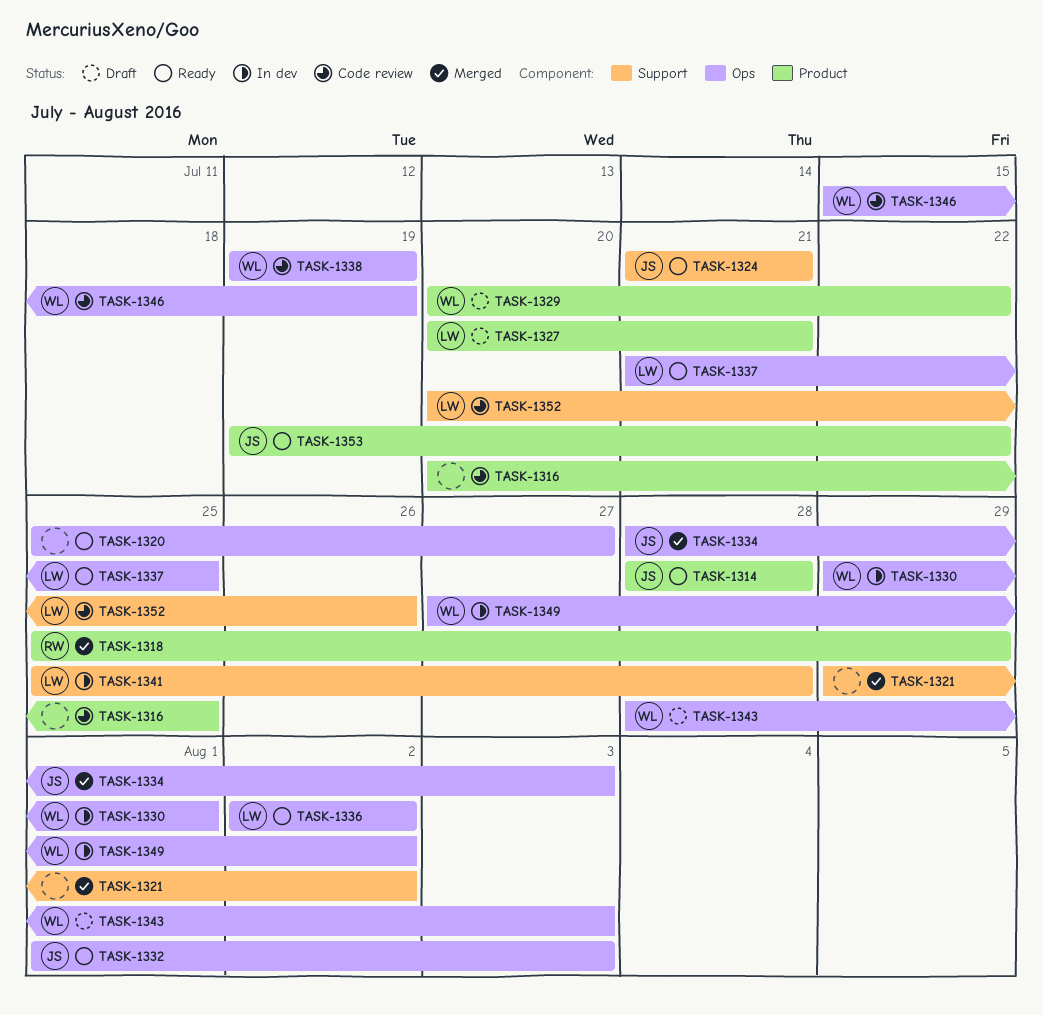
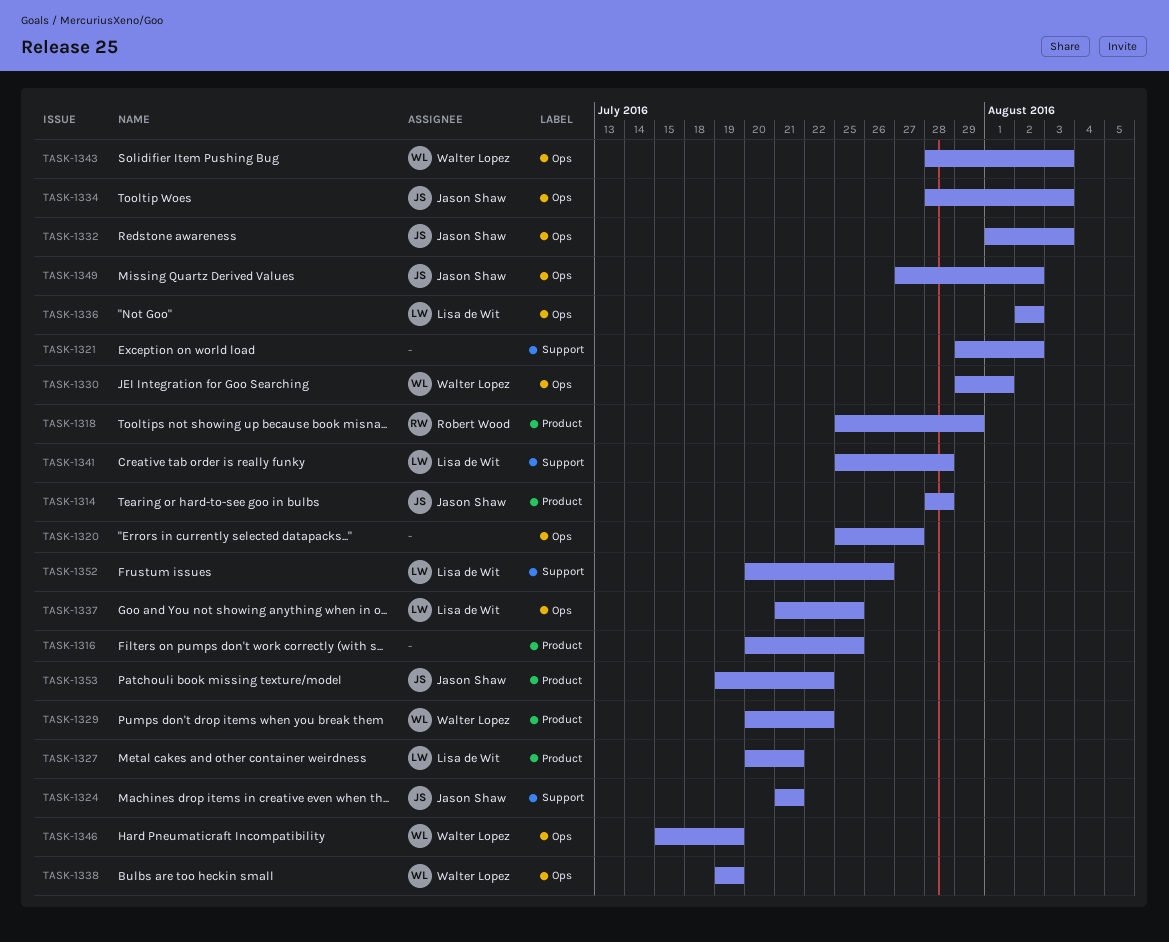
TASK-1349, owner: Walter Lopez -> Jason Shaw

